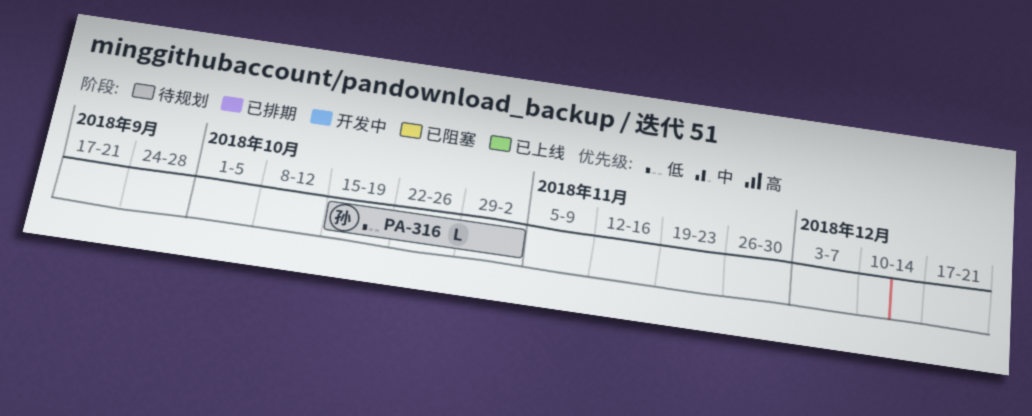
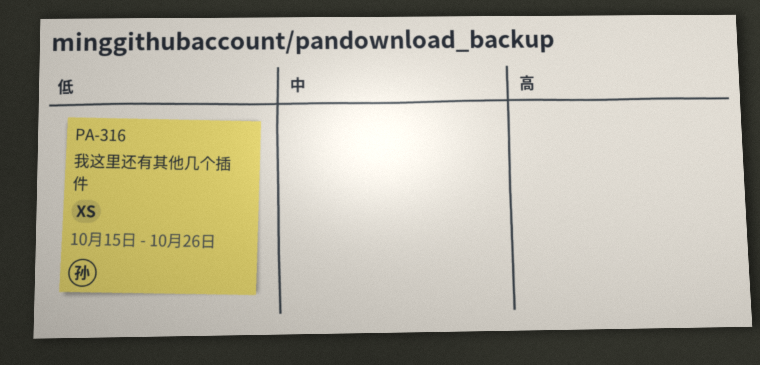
PA-316, estimate: L -> XS
PA-316, due: Nov 2 -> Oct 26

